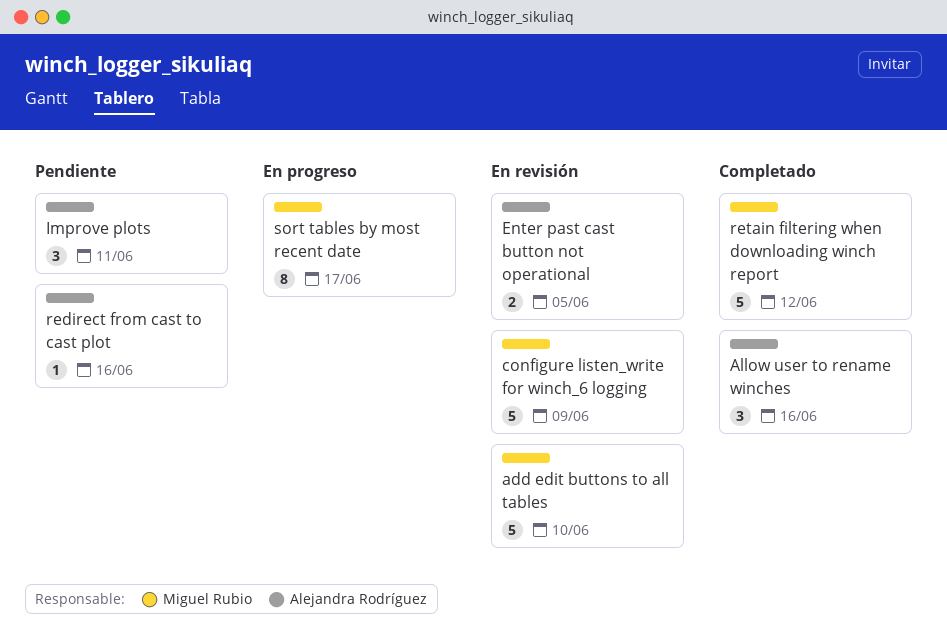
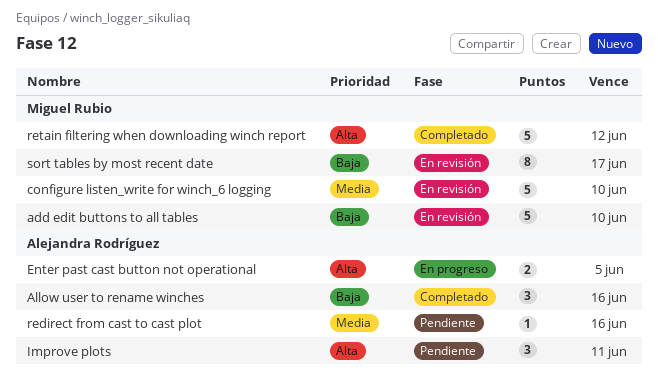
configure listen_write for winch_6 logging, due: Jun 9 -> Jun 10
Enter past cast button not operational, status: En revisión -> En progreso
sort tables by most recent date, status: En progreso -> En revisión

